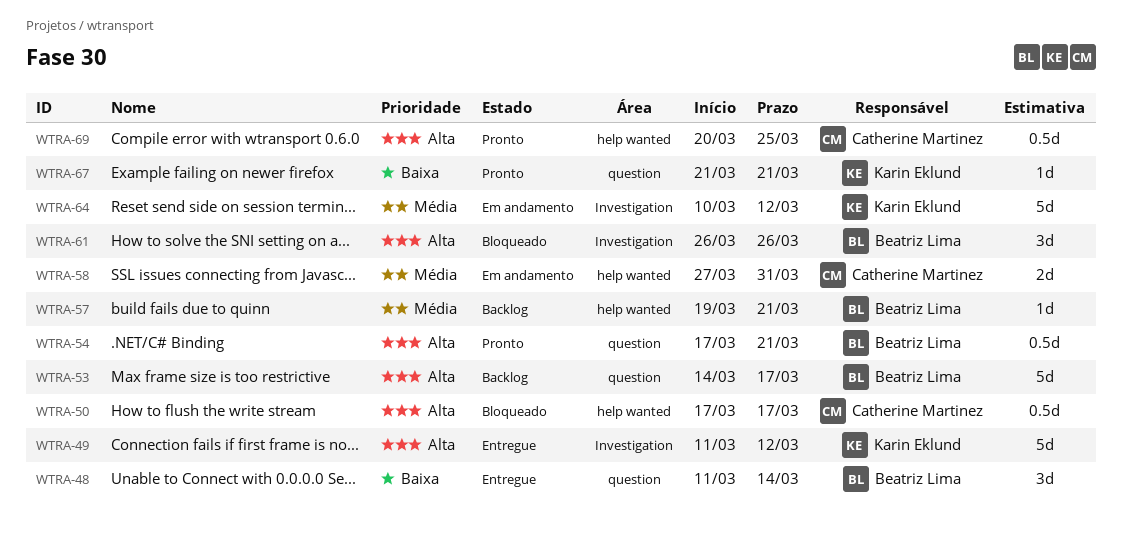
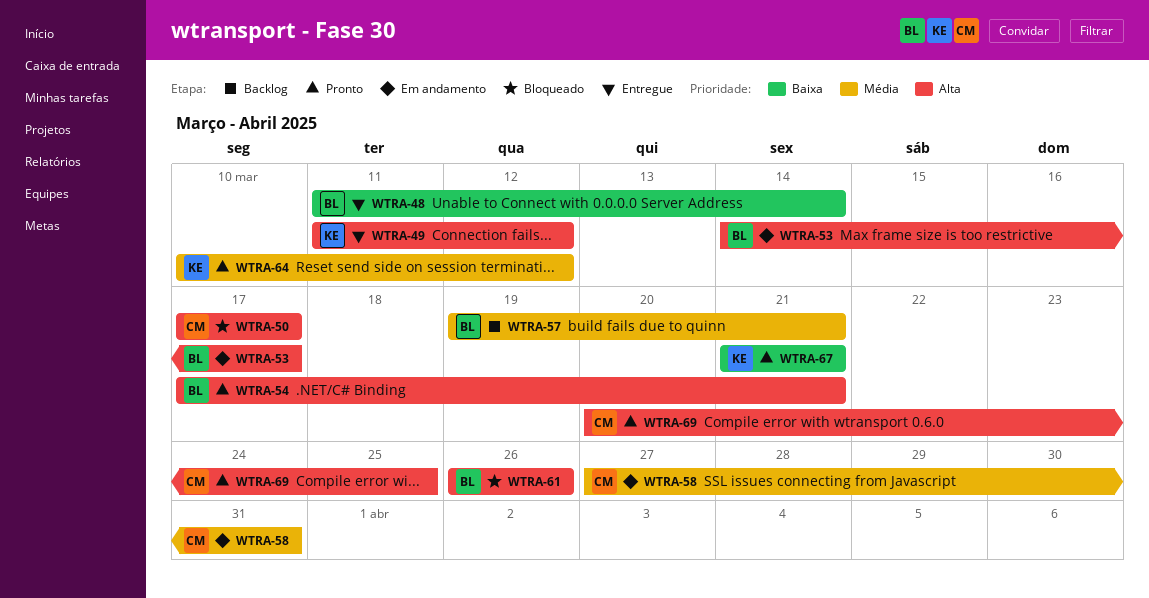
WTRA-53, status: Backlog -> Em andamento
WTRA-64, status: Em andamento -> Pronto

